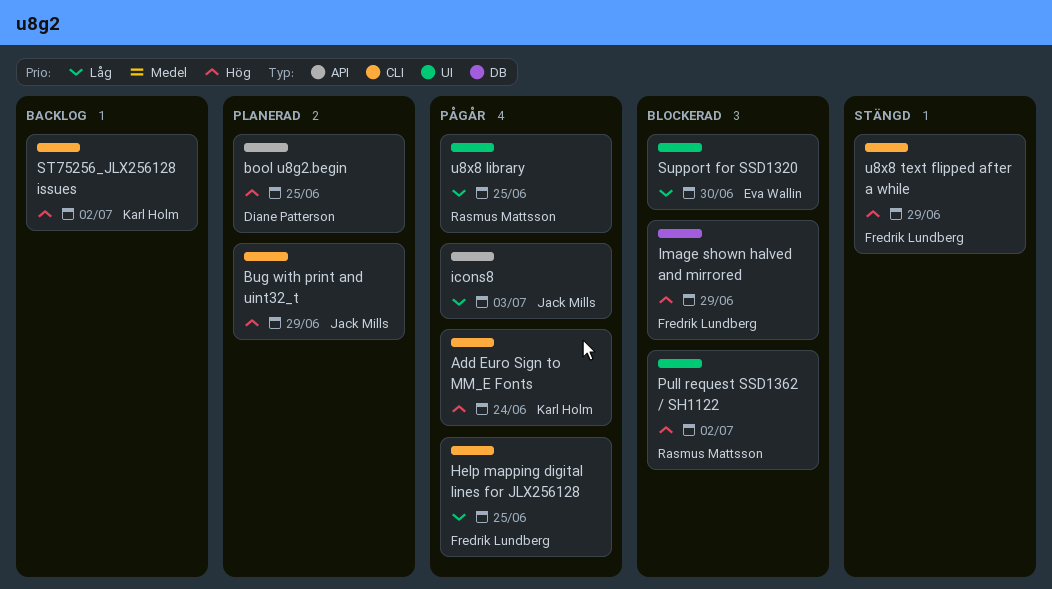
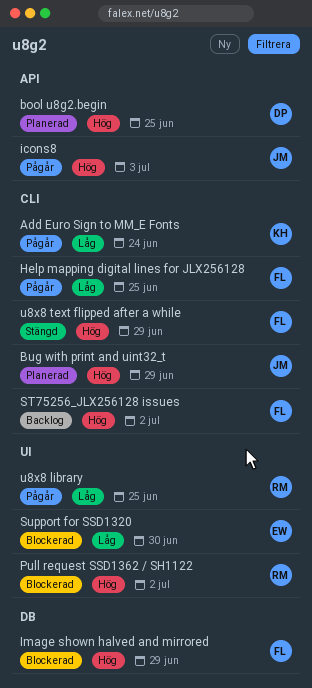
Add Euro Sign to MM_E Fonts, priority: Hög -> Låg
icons8, priority: Låg -> Hög
ST75256_JLX256128 issues, owner: Karl Holm -> Fredrik Lundberg

